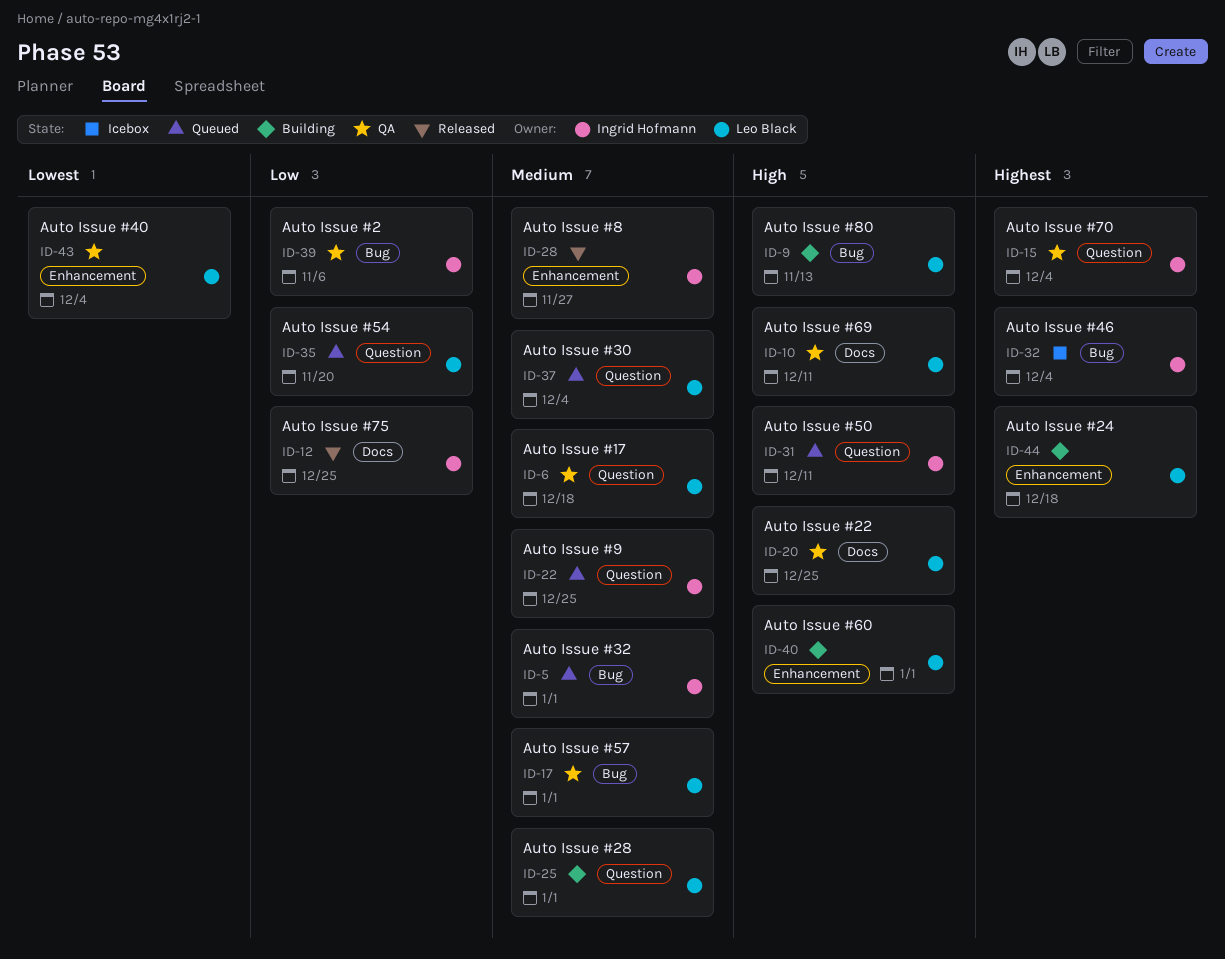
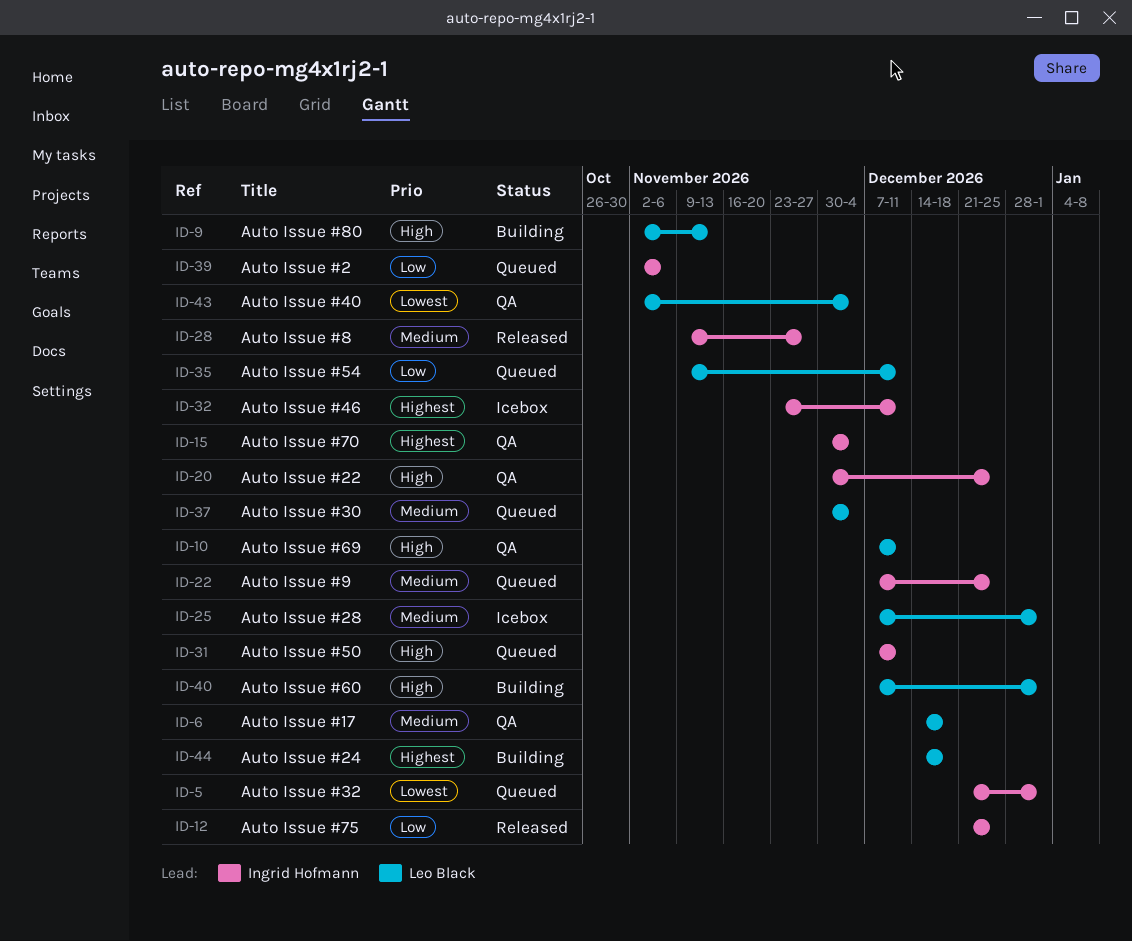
ID-5, priority: Medium -> Lowest
ID-17: present -> none
ID-20, owner: Leo Black -> Ingrid Hofmann
ID-25, status: Building -> Icebox
ID-32, due: Dec 4 -> Dec 11
ID-35, due: Nov 20 -> Dec 11
ID-39, status: QA -> Queued

